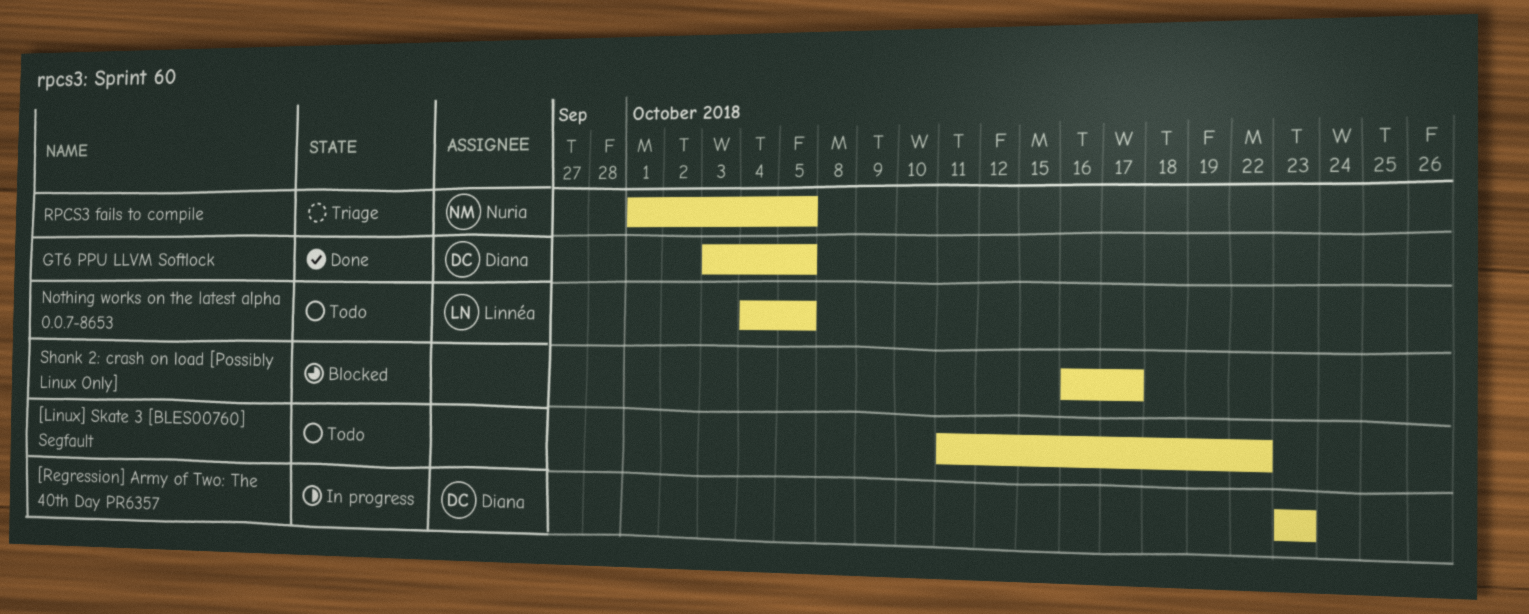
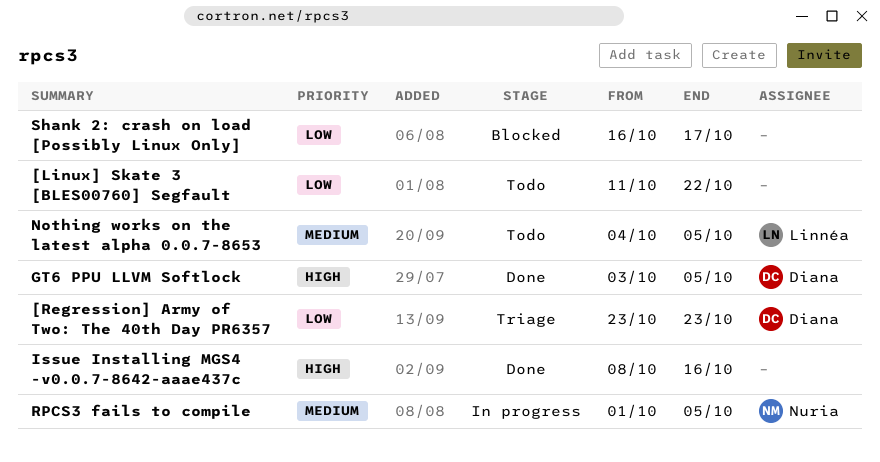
[Regression] Army of Two: The 40th Day PR6357, status: In progress -> Triage
Issue Installing MGS4 -v0.0.7-8642-aaae437c: none -> present
RPCS3 fails to compile, status: Triage -> In progress

